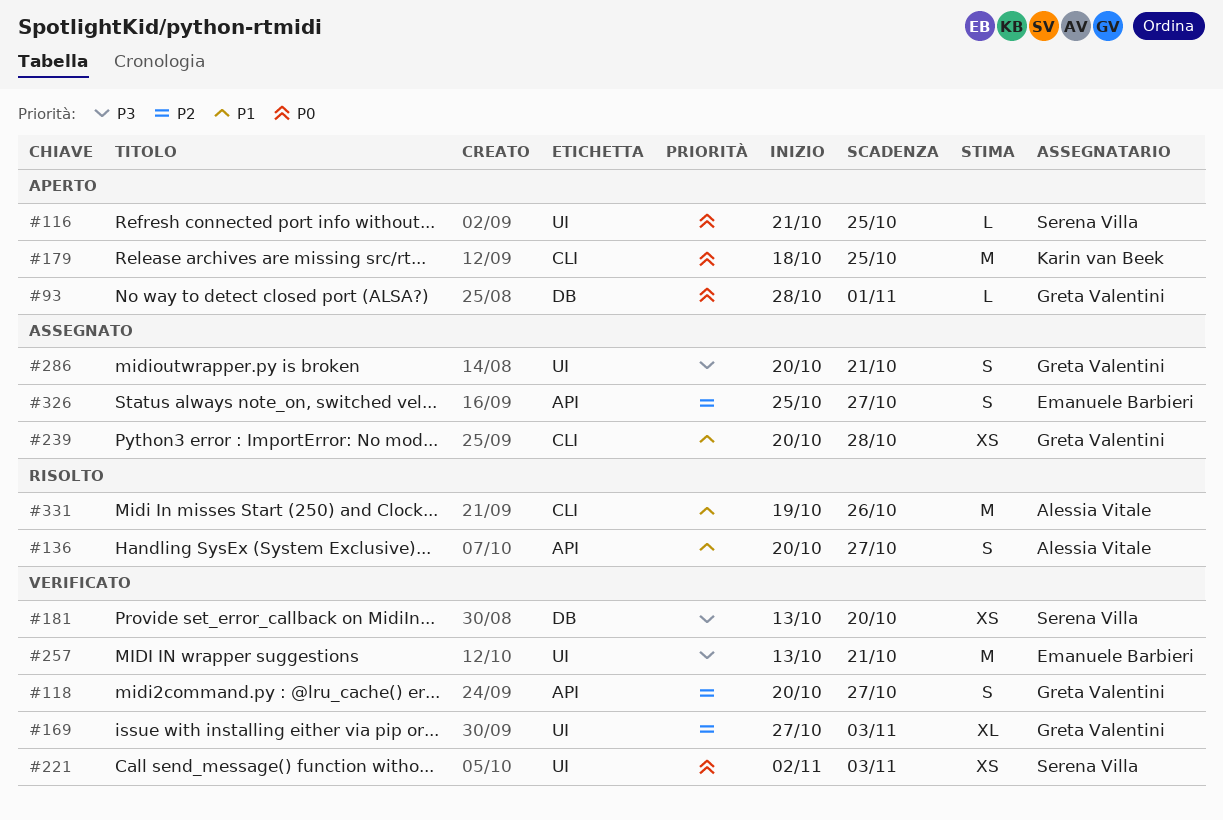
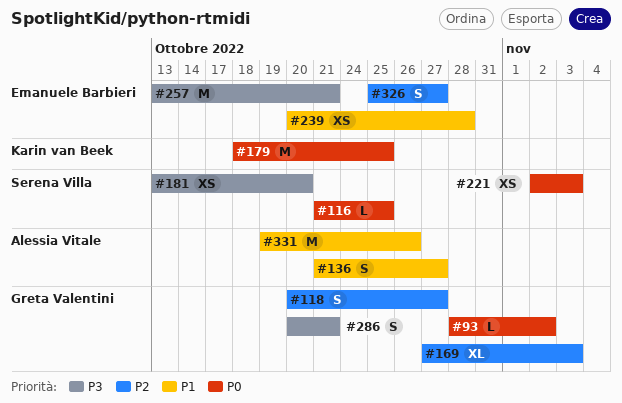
#93, due: Nov 1 -> Nov 2
#136, start: Oct 20 -> Oct 21
#239, owner: Greta Valentini -> Emanuele Barbieri

